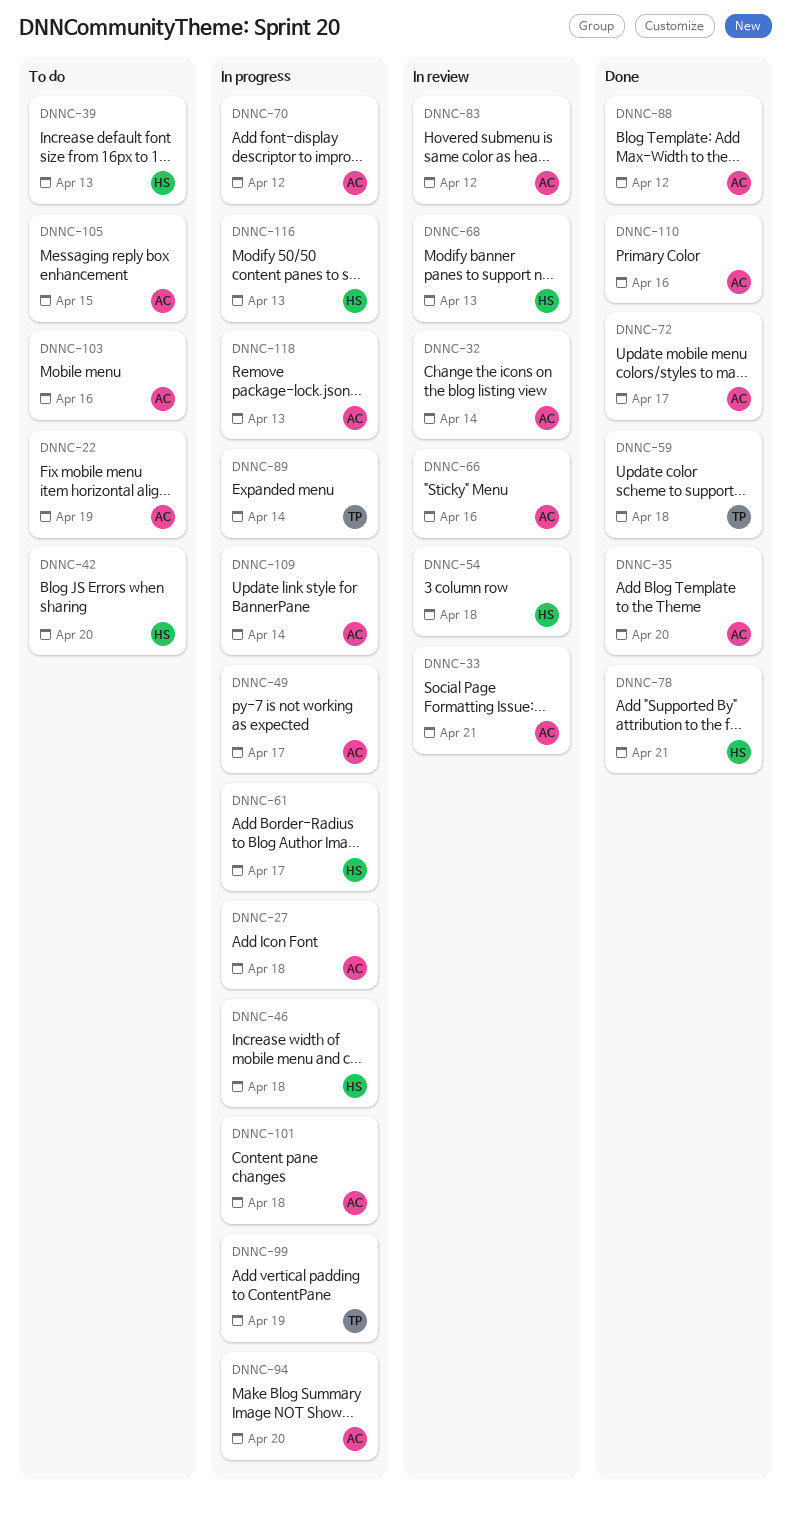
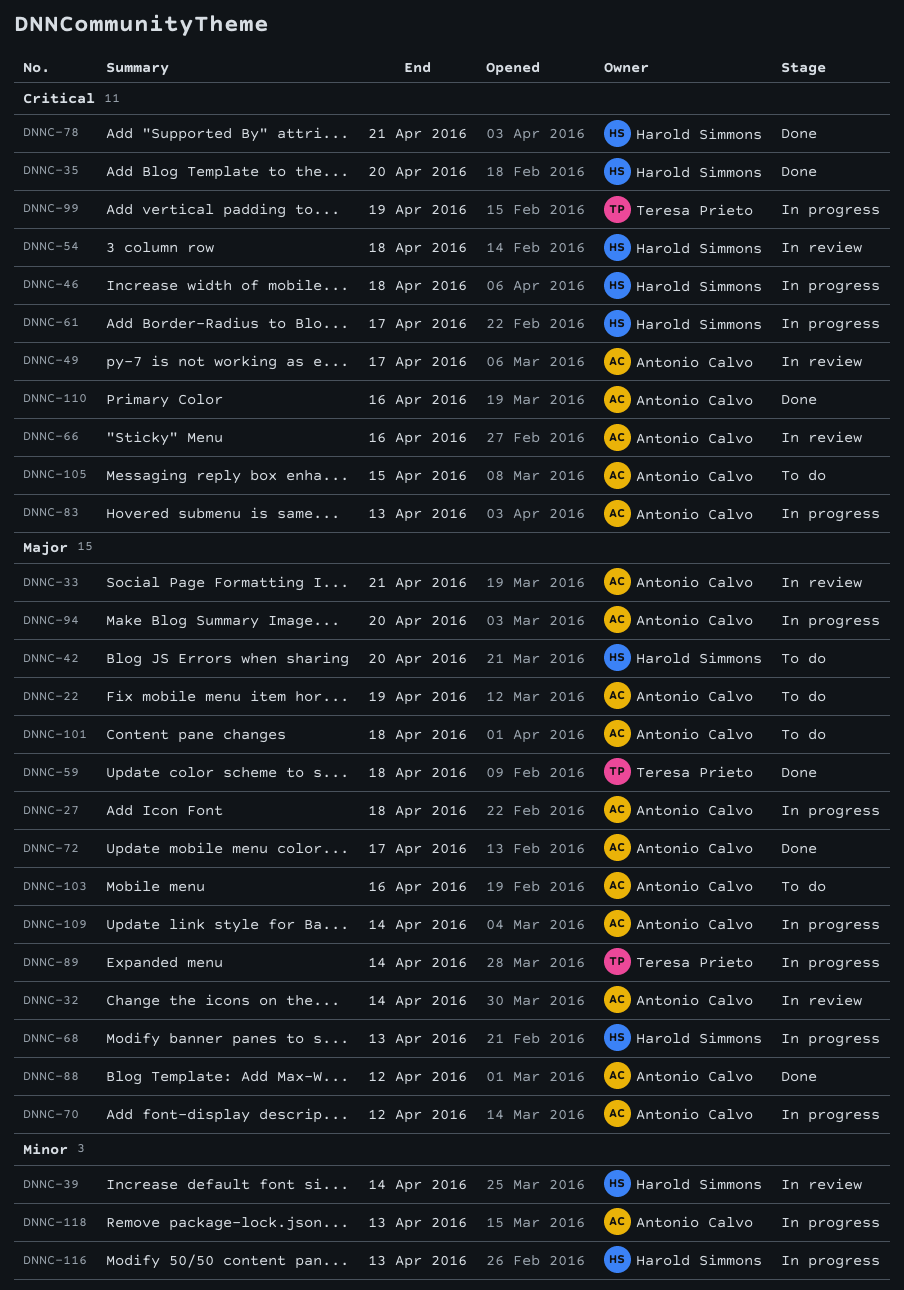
DNNC-35, owner: Antonio Calvo -> Harold Simmons
DNNC-39, status: To do -> In review
DNNC-39, due: Apr 13 -> Apr 14
DNNC-49, status: In progress -> In review
DNNC-68, status: In review -> In progress
DNNC-83, status: In review -> In progress
DNNC-83, due: Apr 12 -> Apr 13
DNNC-101, status: In progress -> To do

